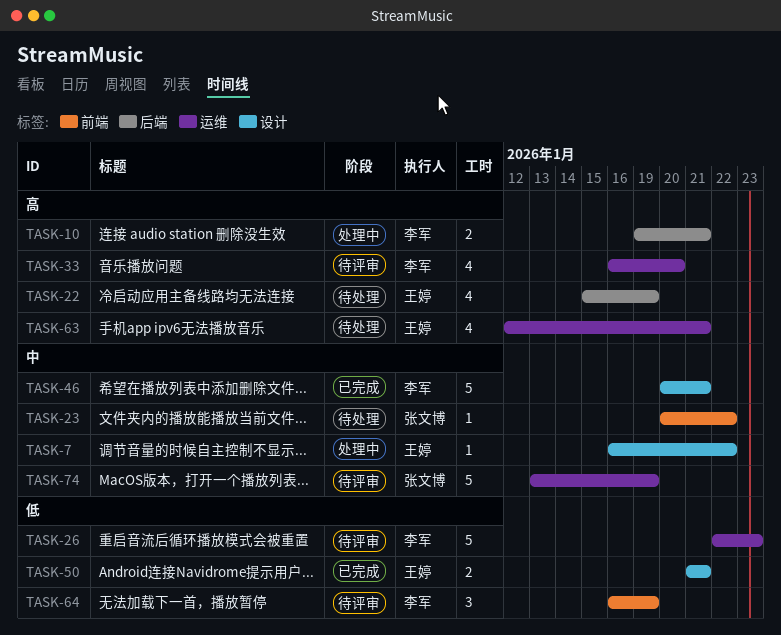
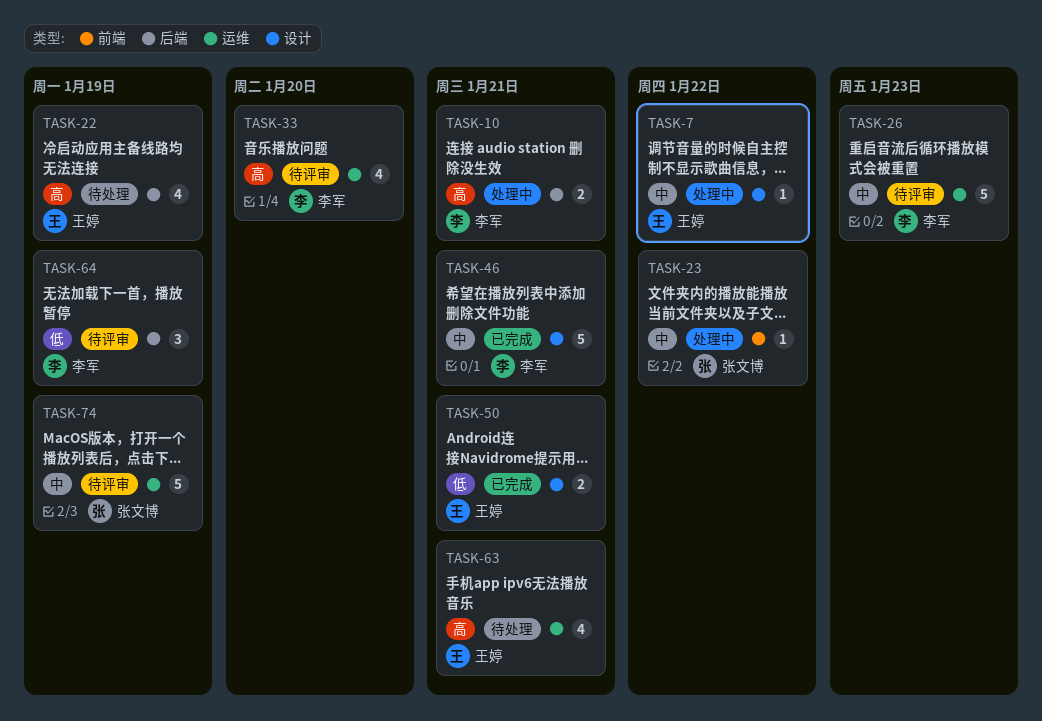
TASK-23, status: 待处理 -> 处理中
TASK-26, priority: 低 -> 中
TASK-64, label: 前端 -> 后端

